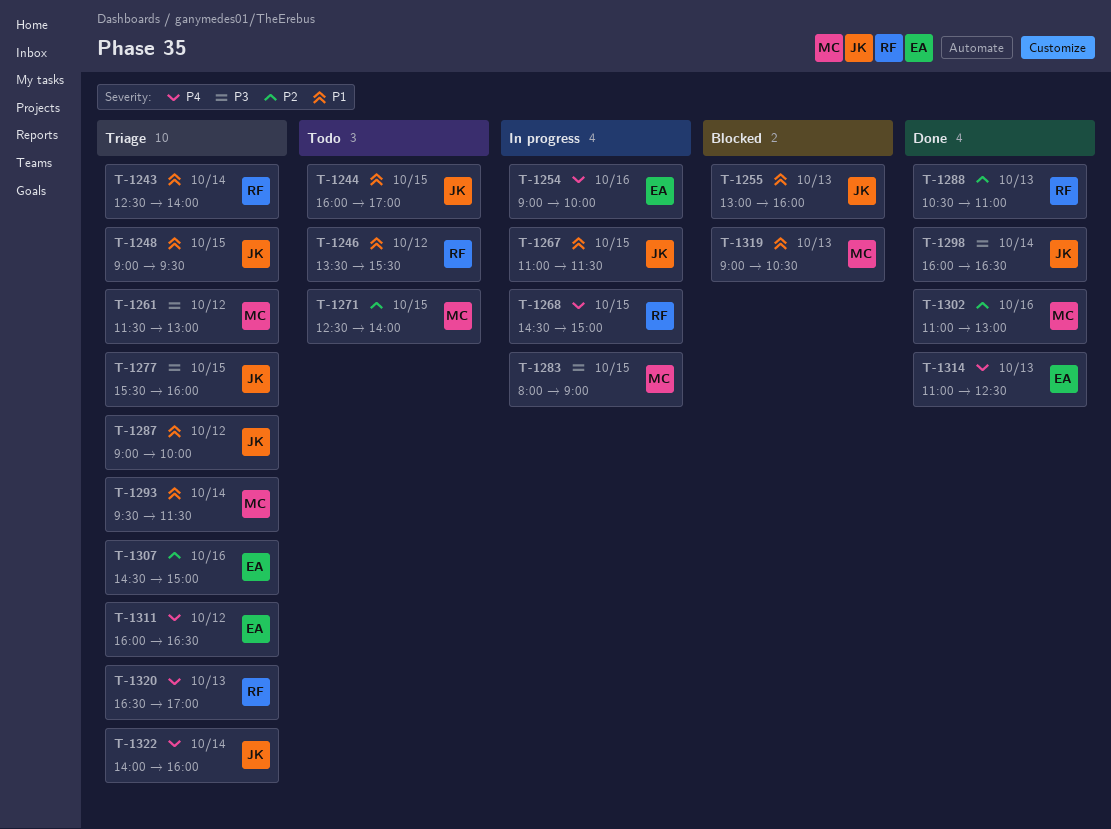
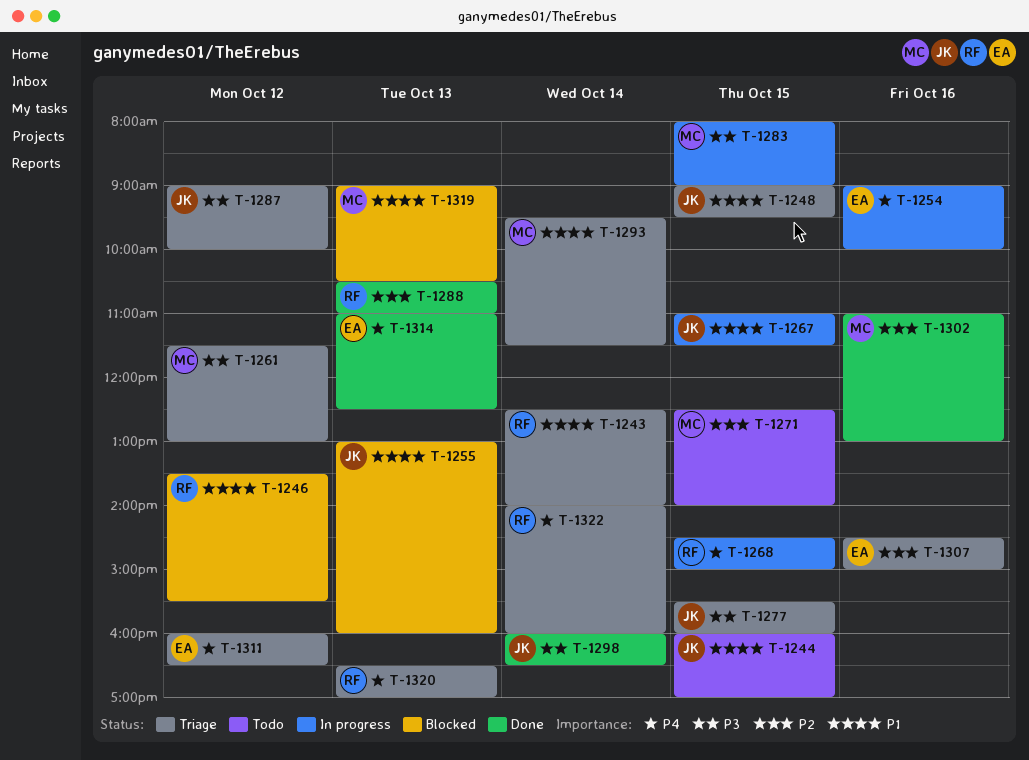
T-1246, status: Todo -> Blocked
T-1287, priority: P1 -> P3
T-1322, owner: JK -> RF

